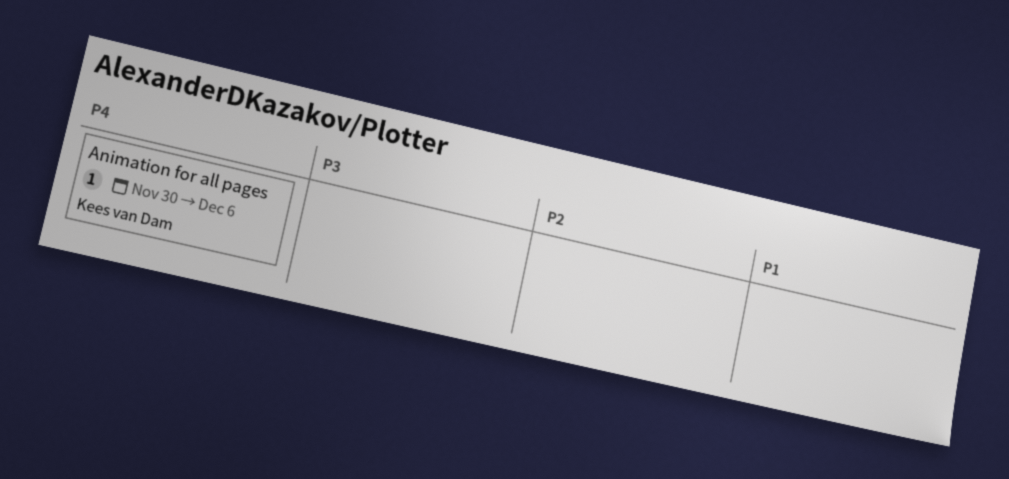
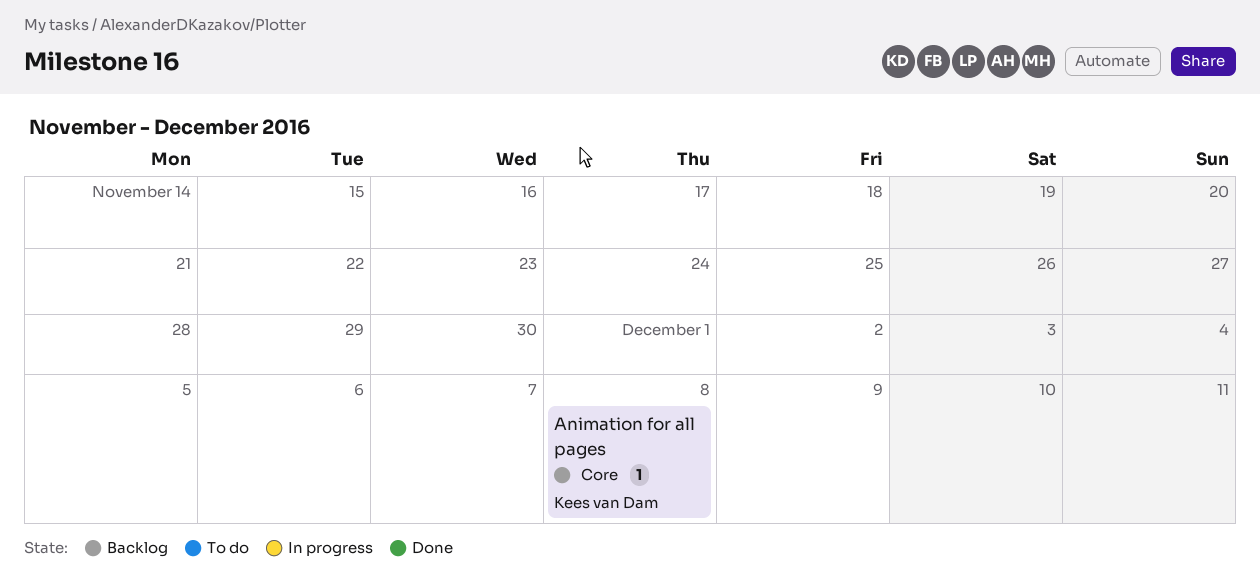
Animation for all pages, due: Dec 6 -> Dec 8

